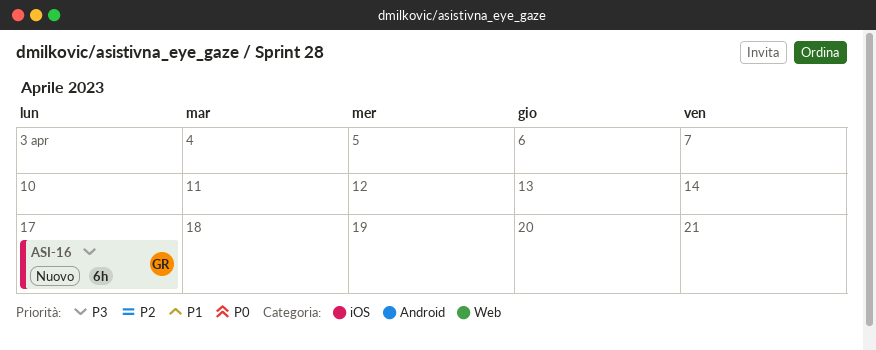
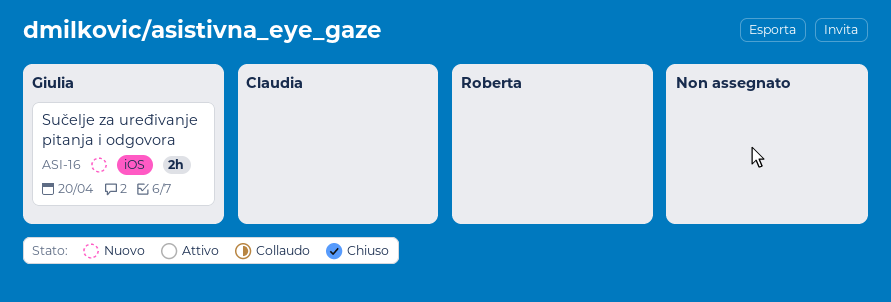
ASI-16, estimate: 6h -> 2h
ASI-16, due: Apr 17 -> Apr 20

